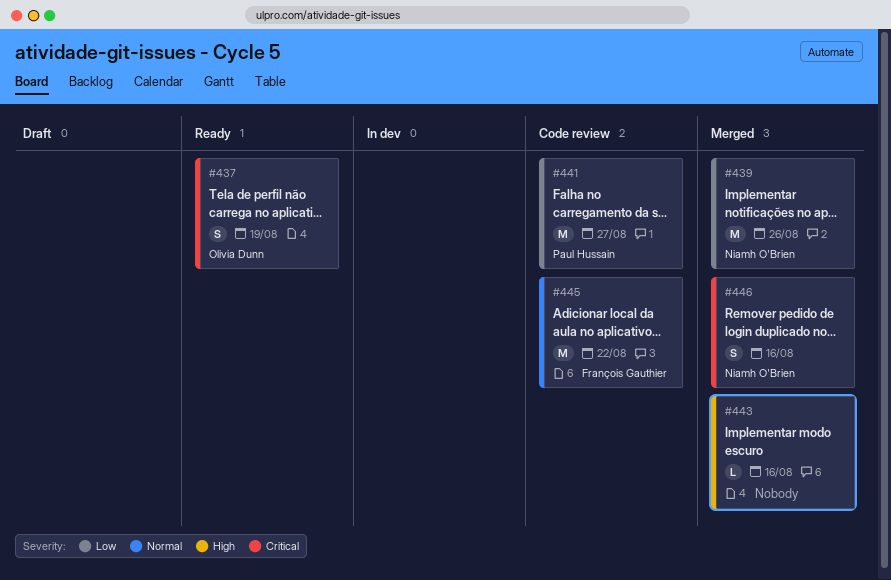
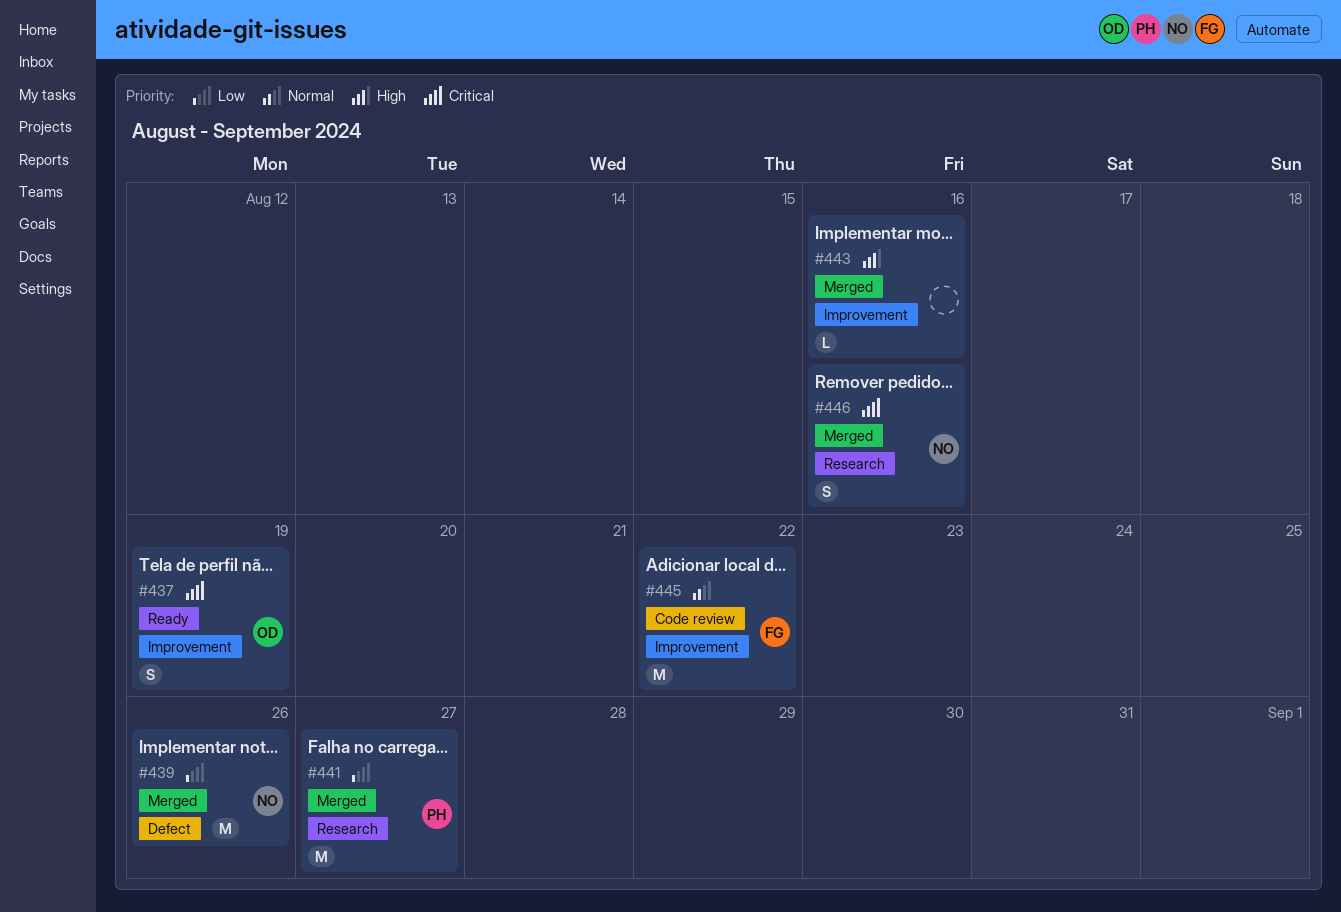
#441, status: Code review -> Merged

